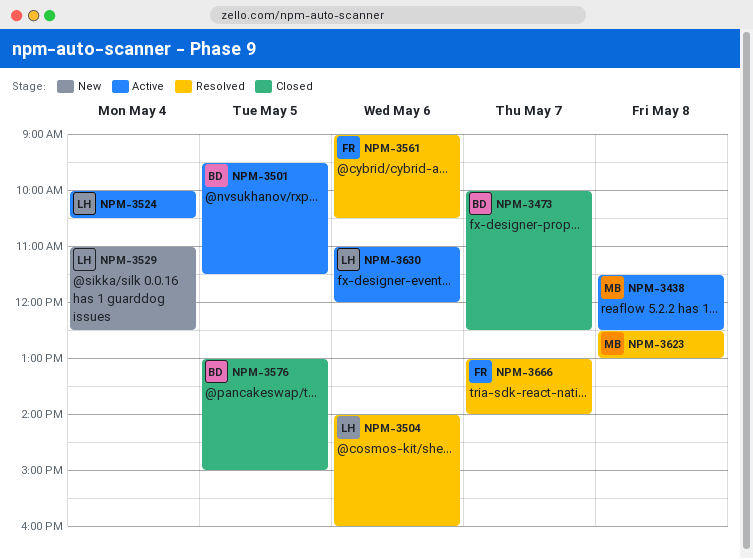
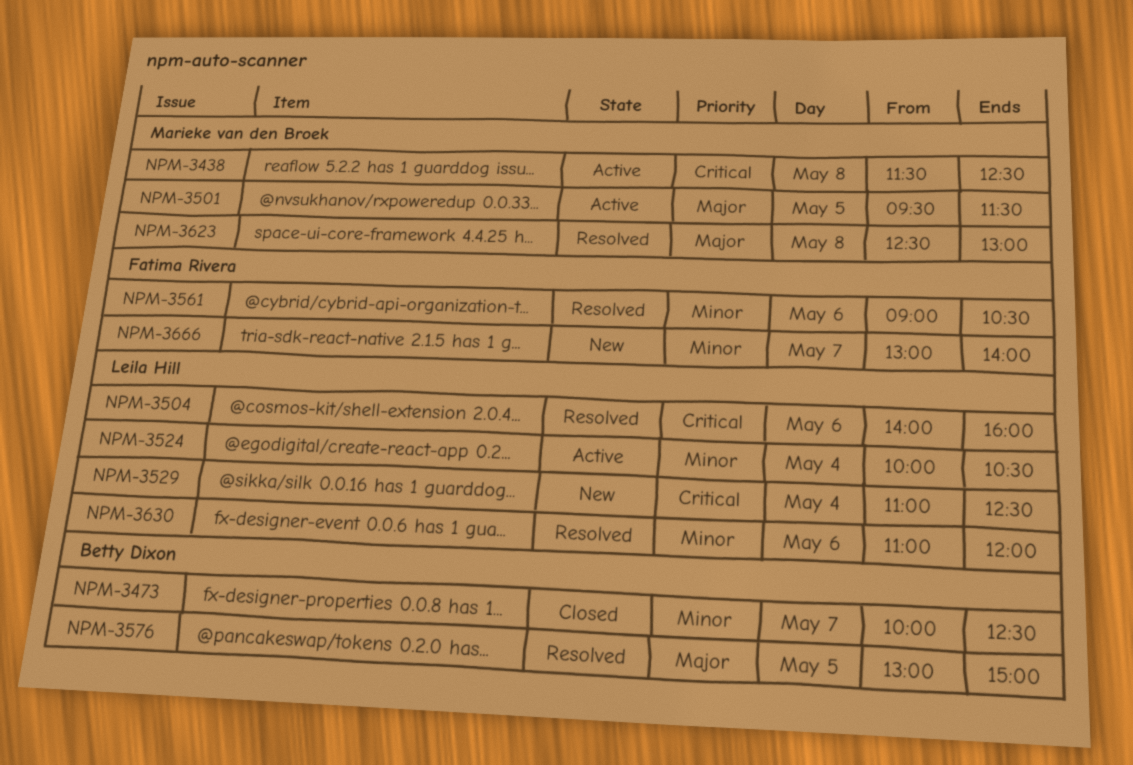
NPM-3501, owner: Betty Dixon -> Marieke van den Broek
NPM-3576, status: Closed -> Resolved
NPM-3630, status: Active -> Resolved
NPM-3666, status: Resolved -> New

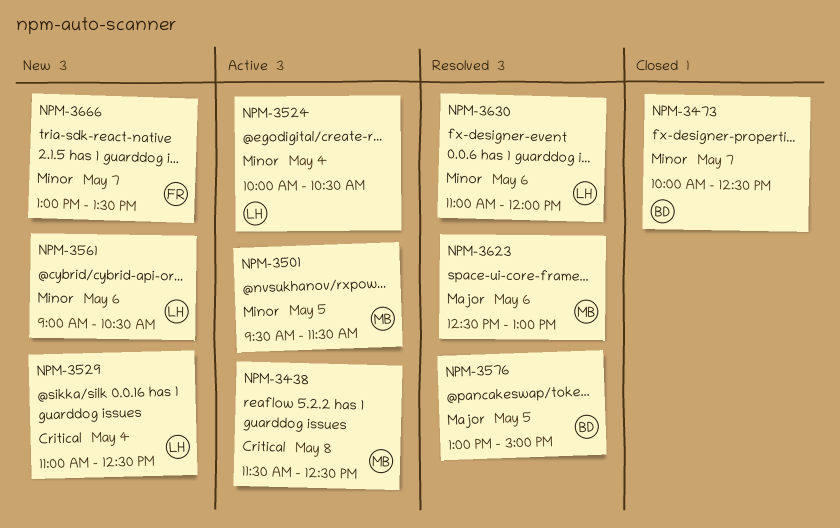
NPM-3501, priority: Major -> Minor
NPM-3504: present -> none
NPM-3561, status: Resolved -> New
NPM-3561, owner: Fatima Rivera -> Leila Hill
NPM-3623, day: May 8 -> May 6
NPM-3666, ends: 14:00 -> 13:30

